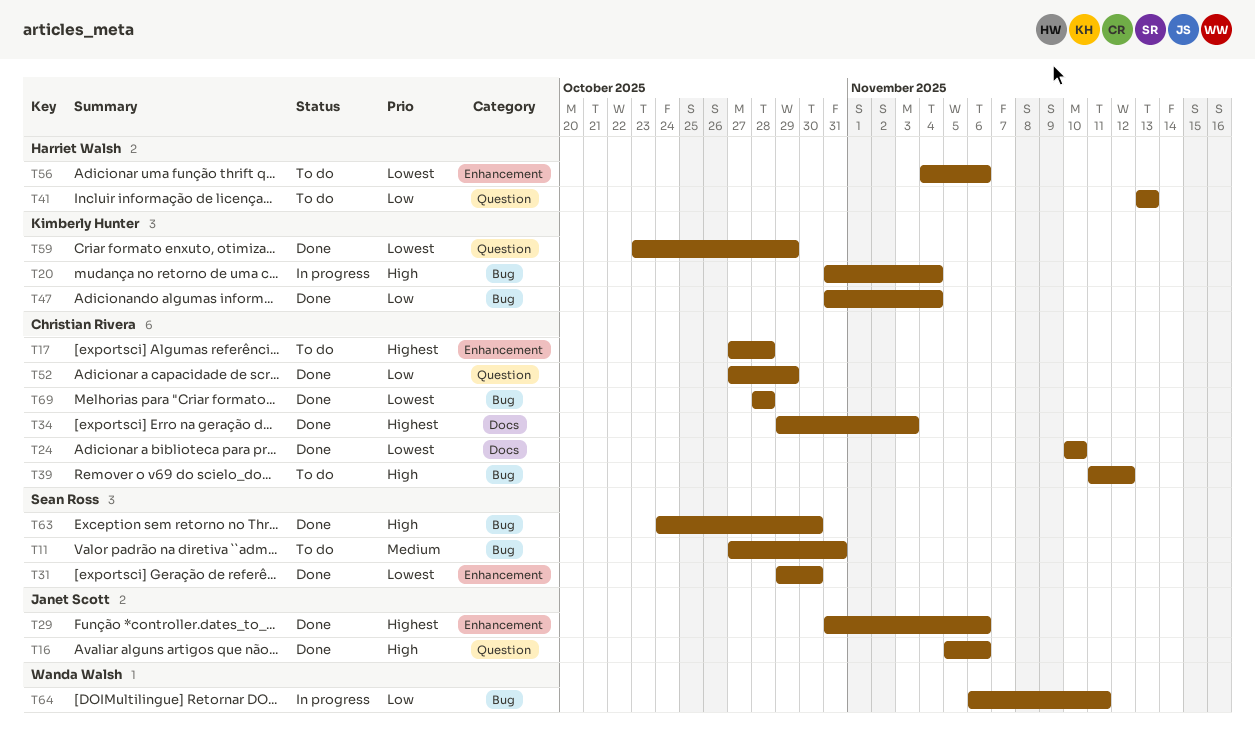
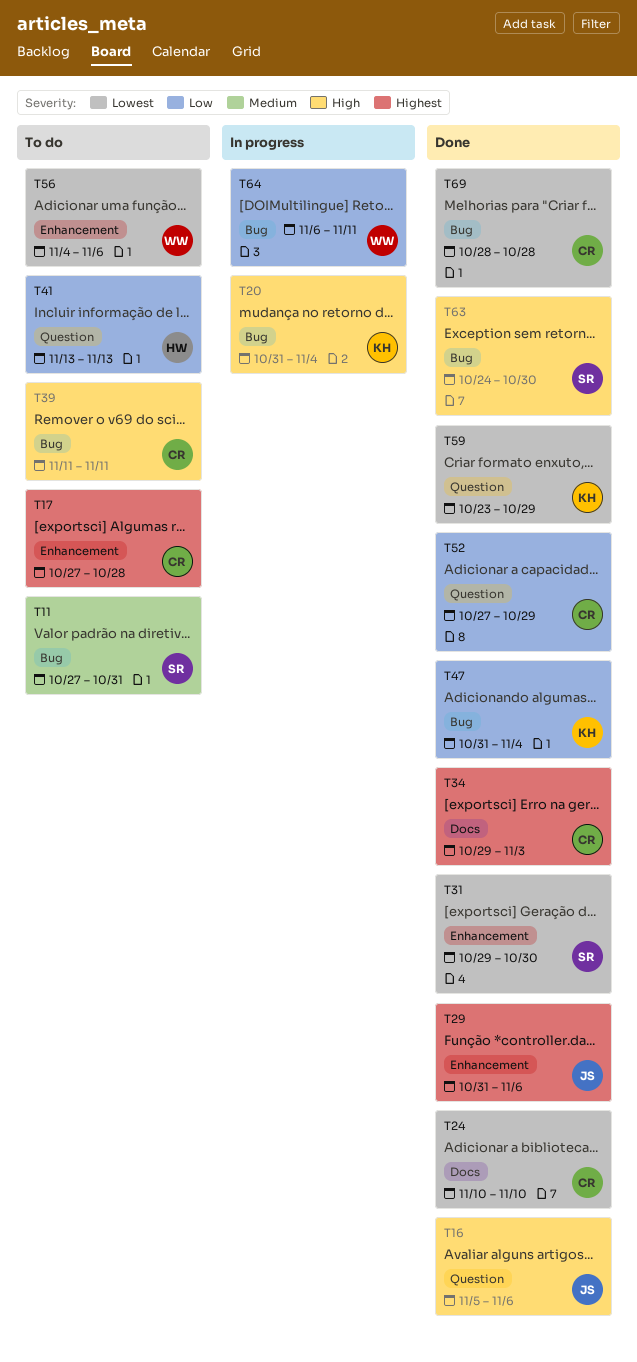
T39, due: Nov 12 -> Nov 11
T56, owner: Harriet Walsh -> Wanda Walsh

